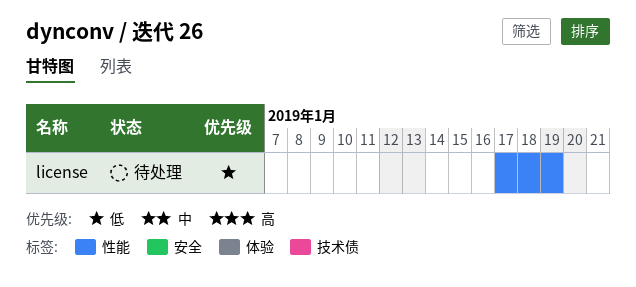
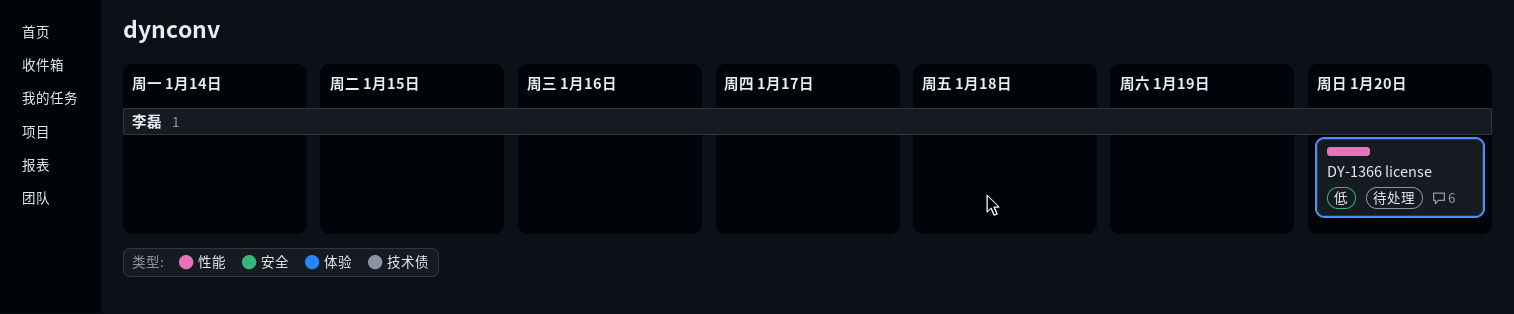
license, due: Jan 19 -> Jan 20

